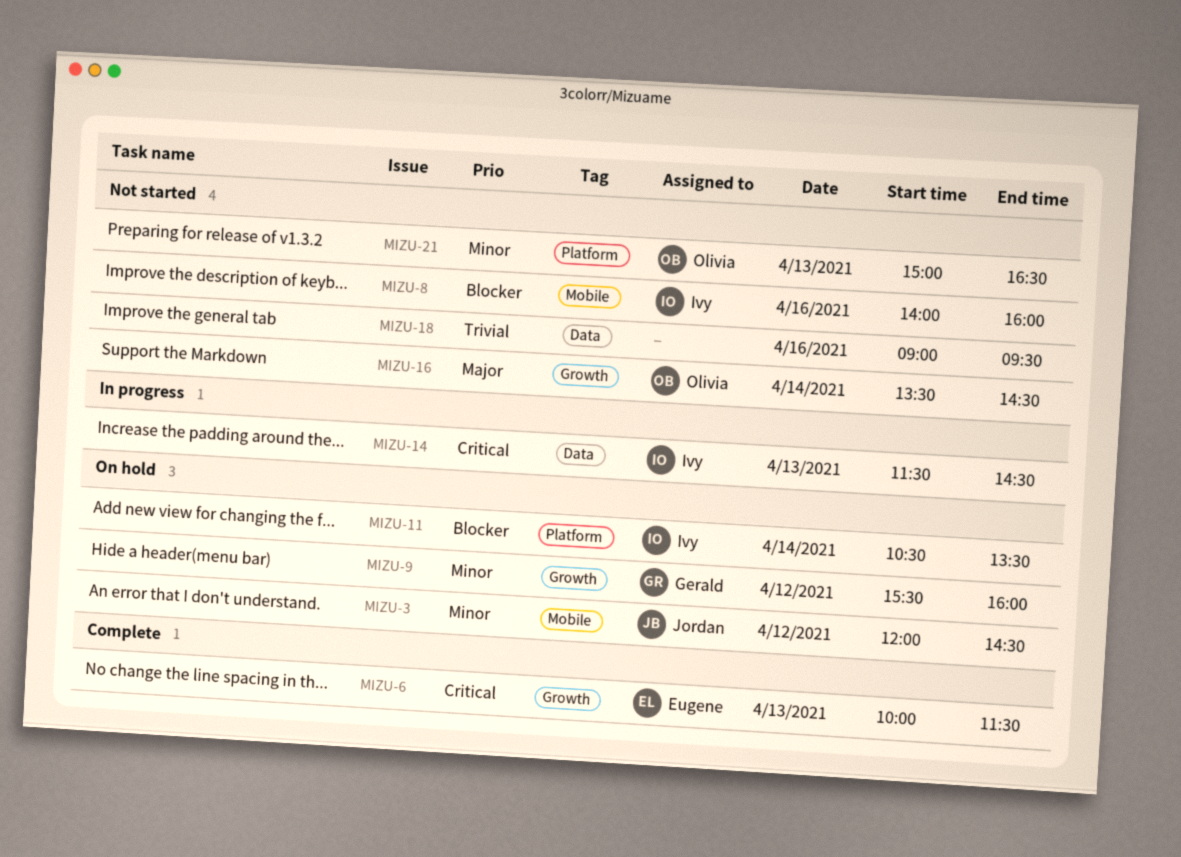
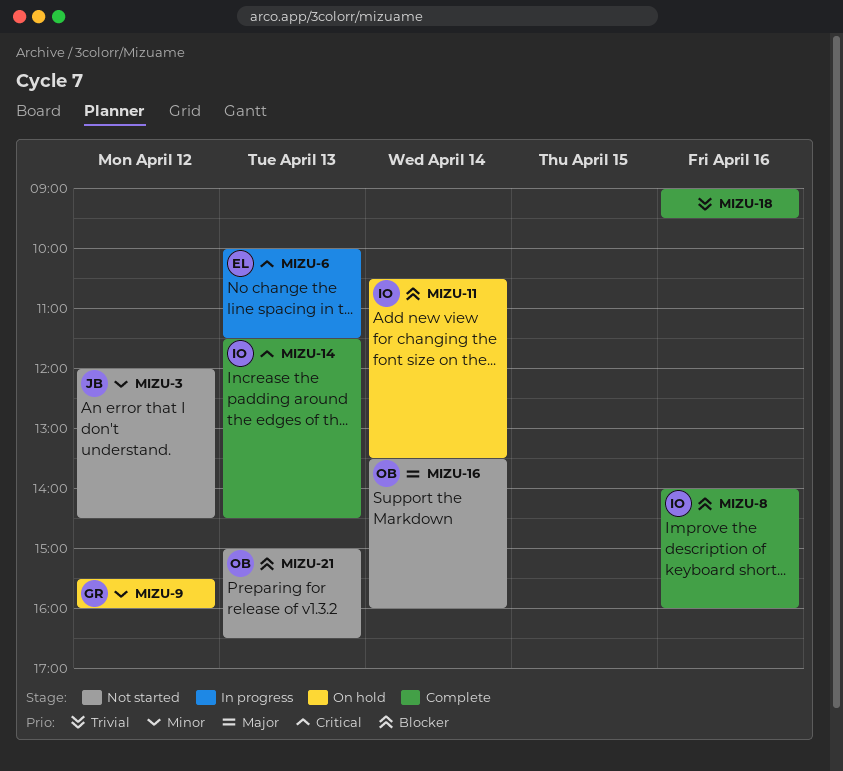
MIZU-3, status: On hold -> Not started
MIZU-6, status: Complete -> In progress
MIZU-8, status: Not started -> Complete
MIZU-14, status: In progress -> Complete
MIZU-16, ends: 14:30 -> 16:00
MIZU-18, status: Not started -> Complete
MIZU-21, priority: Minor -> Blocker

